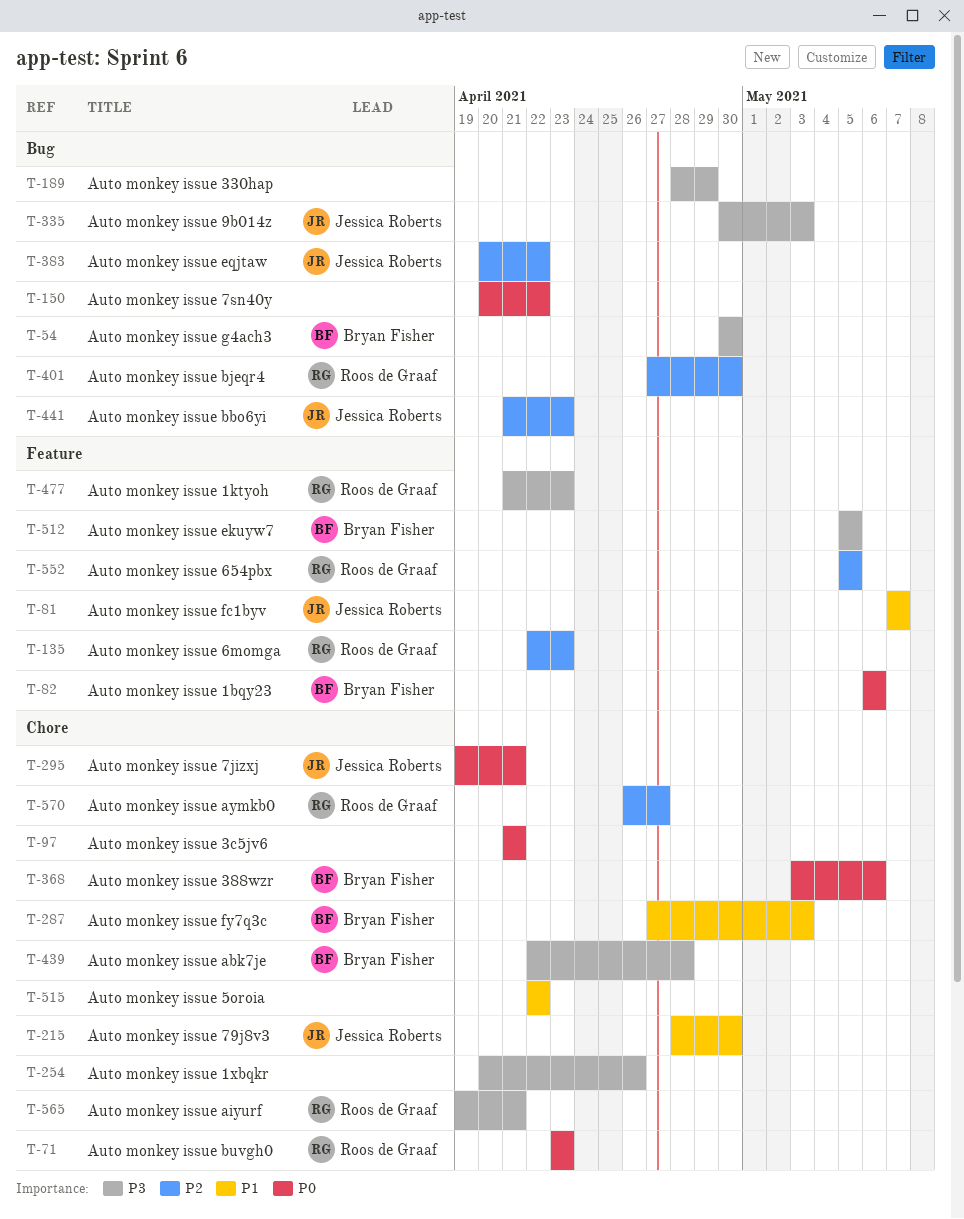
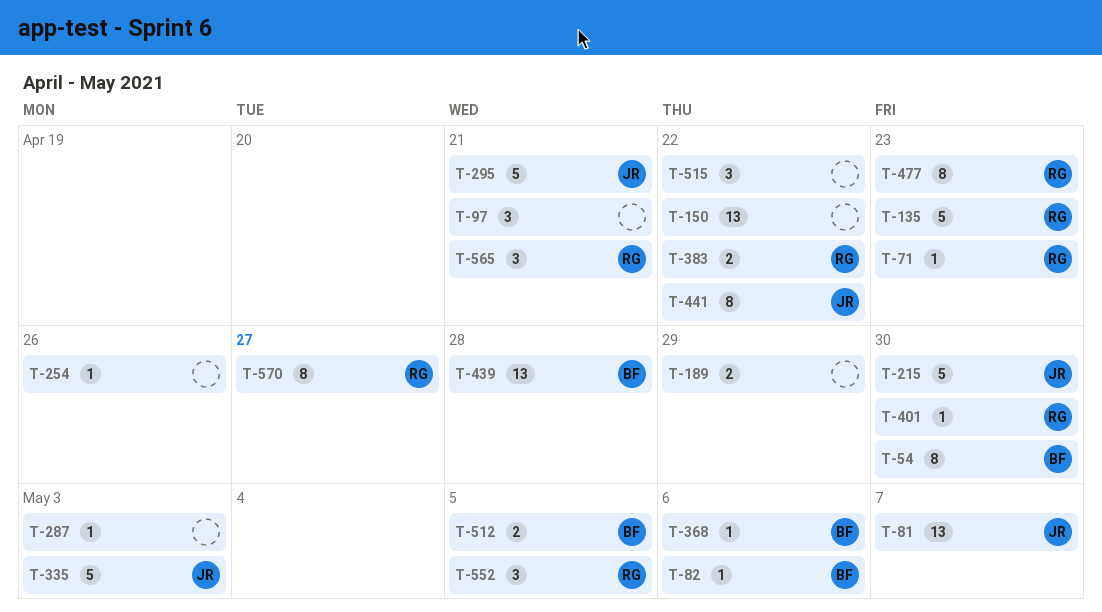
T-287, owner: Bryan Fisher -> none
T-383, owner: Jessica Roberts -> Roos de Graaf
T-441, due: Apr 23 -> Apr 22

